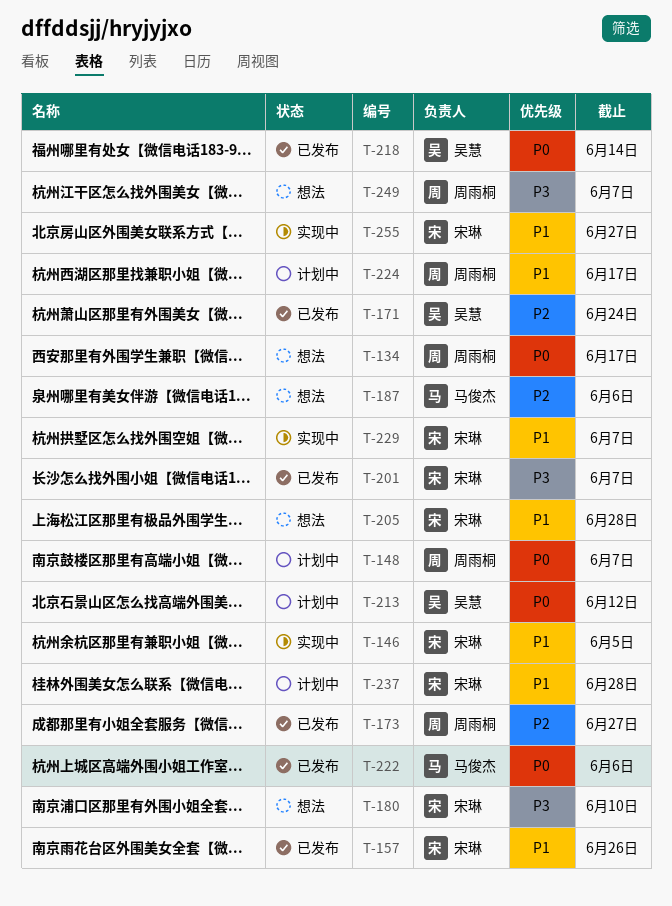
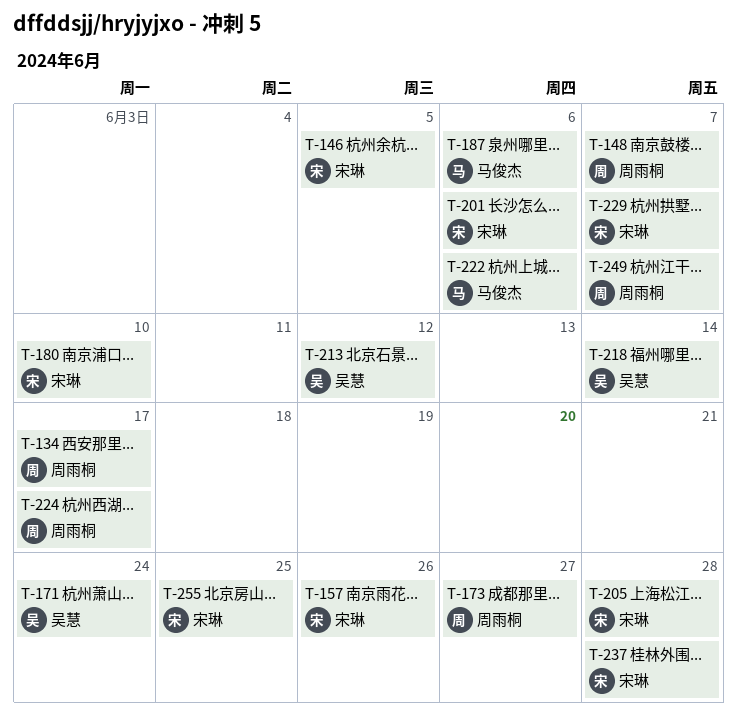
T-201, due: Jun 7 -> Jun 6
T-255, due: Jun 27 -> Jun 25

